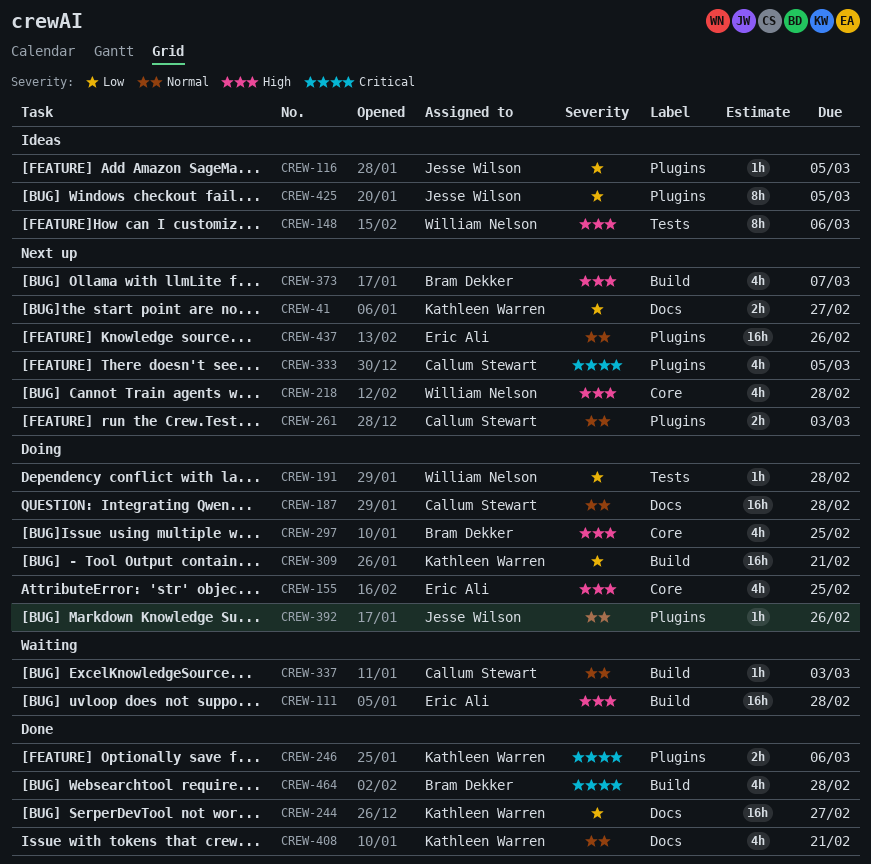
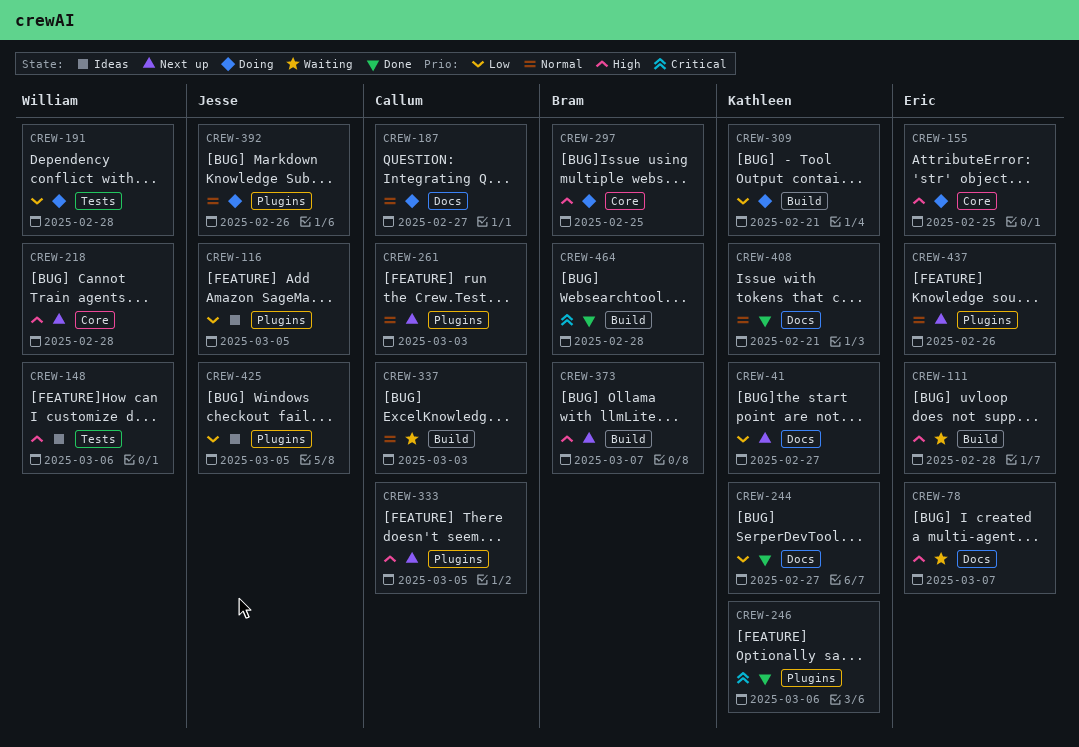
CREW-78: none -> present
CREW-187, due: Feb 28 -> Feb 27
CREW-333, priority: Critical -> High

